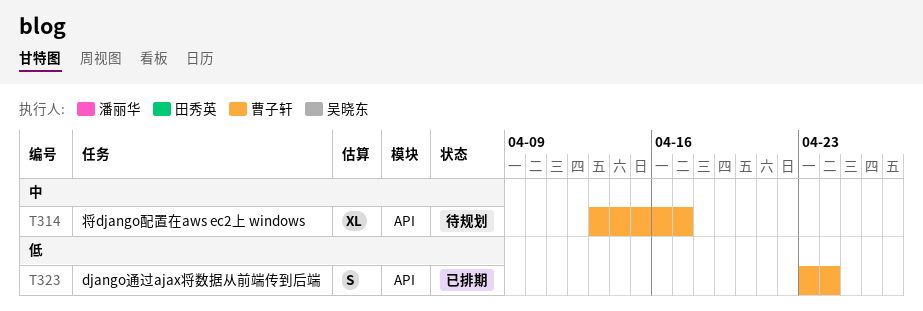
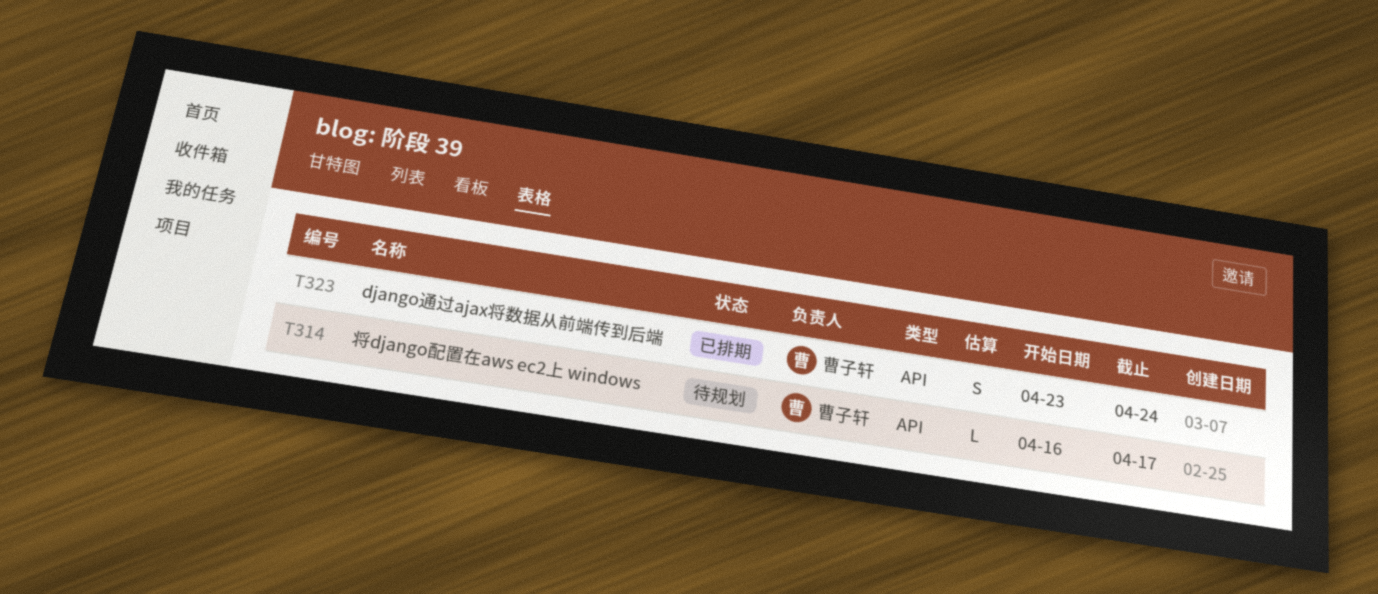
T314, estimate: XL -> L
T314, start: Apr 13 -> Apr 16

